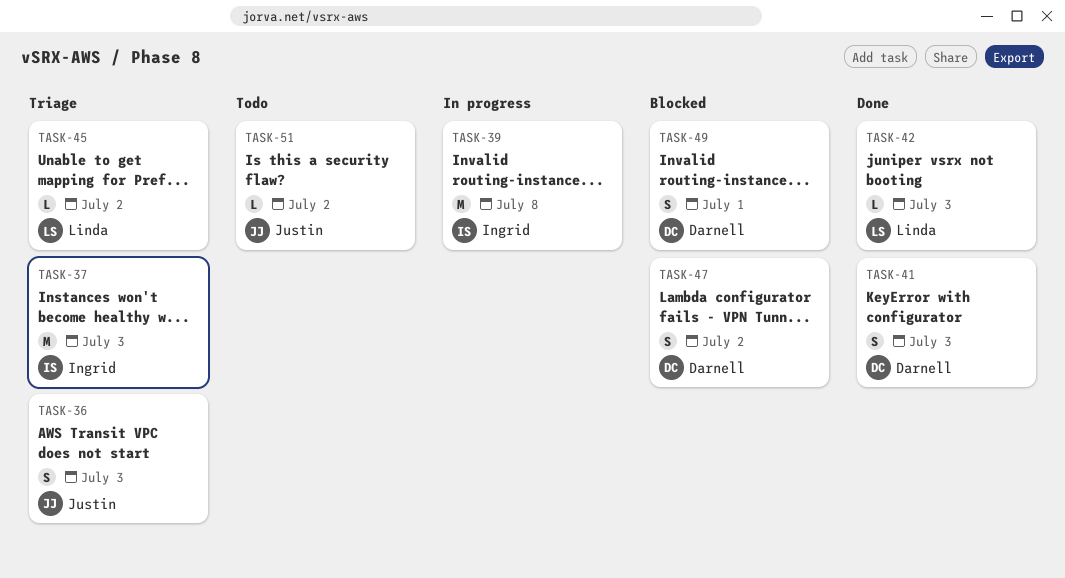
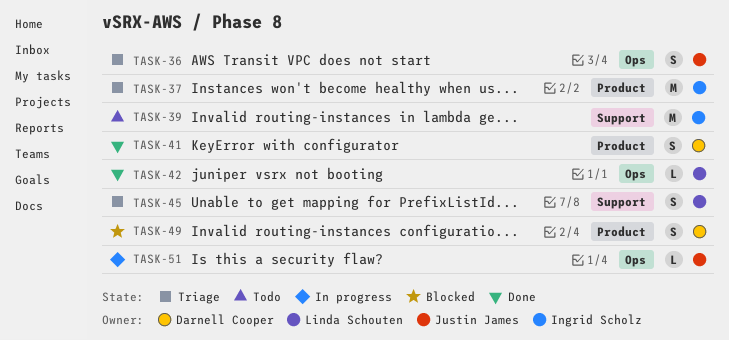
TASK-39, status: In progress -> Todo
TASK-45, estimate: L -> S
TASK-47: present -> none
TASK-51, status: Todo -> In progress

